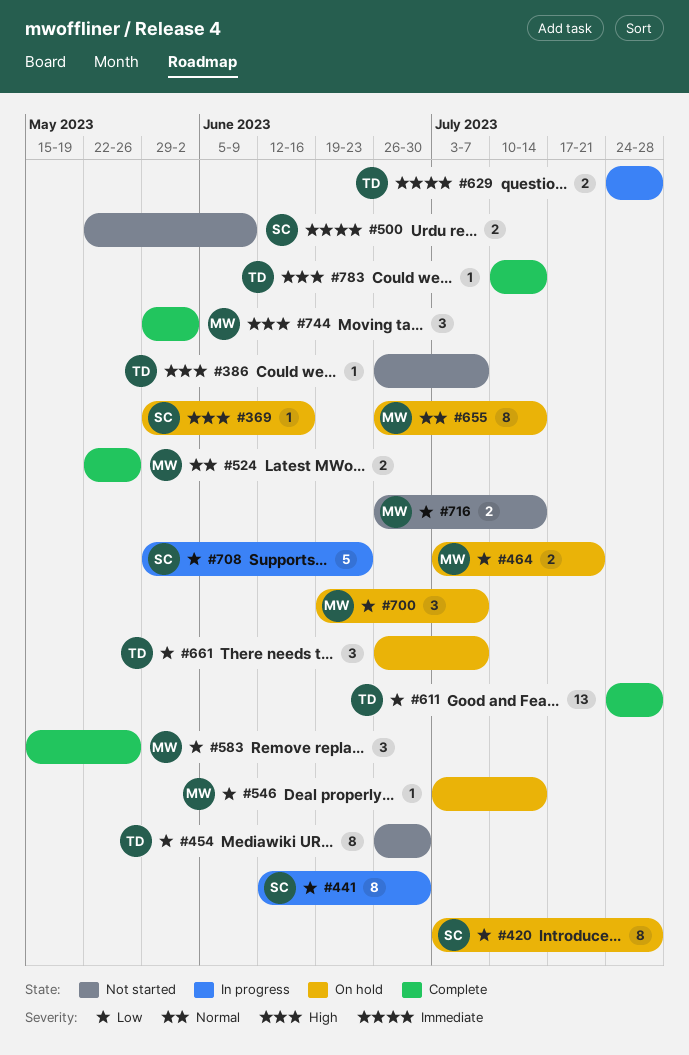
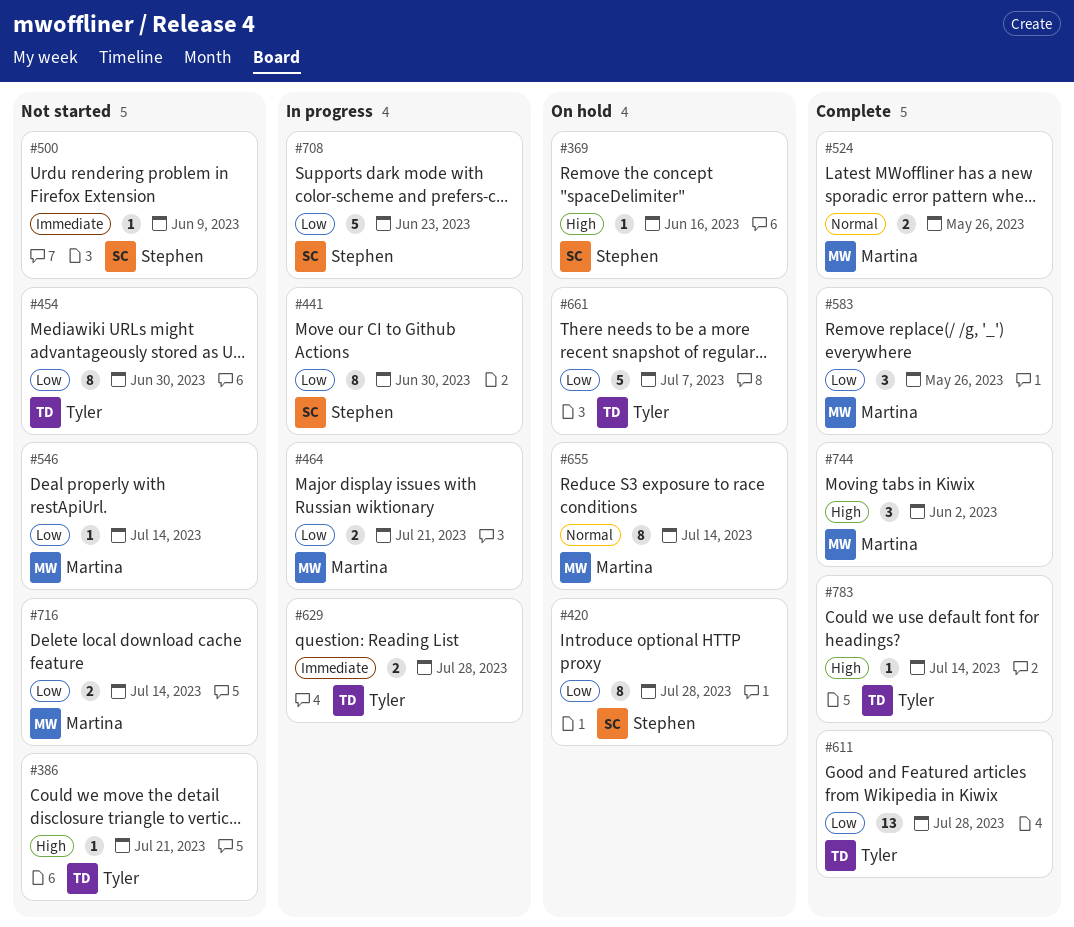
#386, due: Jul 7 -> Jul 21
#464, status: On hold -> In progress
#500, estimate: 2 -> 1
#546, status: On hold -> Not started
#661, estimate: 3 -> 5
#700: present -> none

